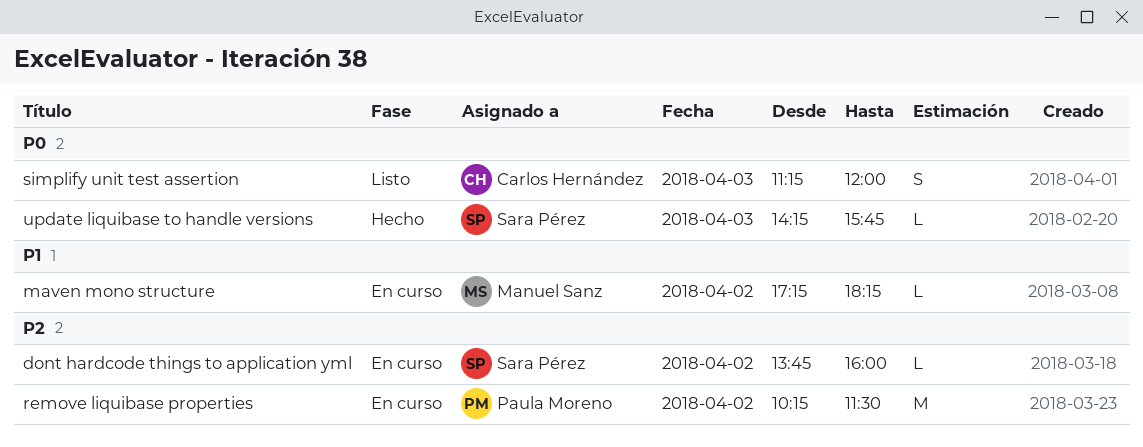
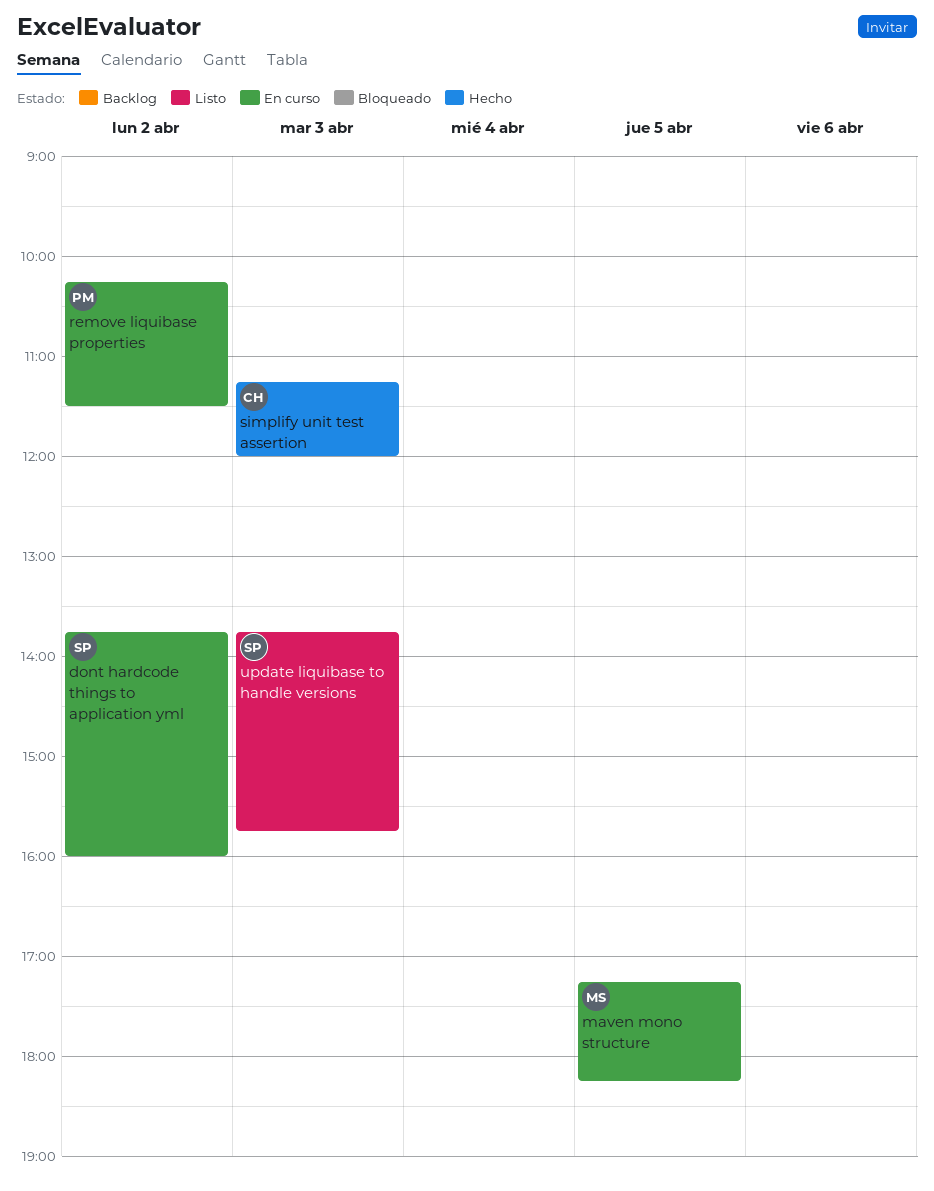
maven mono structure, day: Apr 2 -> Apr 5
simplify unit test assertion, status: Listo -> Hecho
update liquibase to handle versions, status: Hecho -> Listo
update liquibase to handle versions, begins: 14:15 -> 13:45

